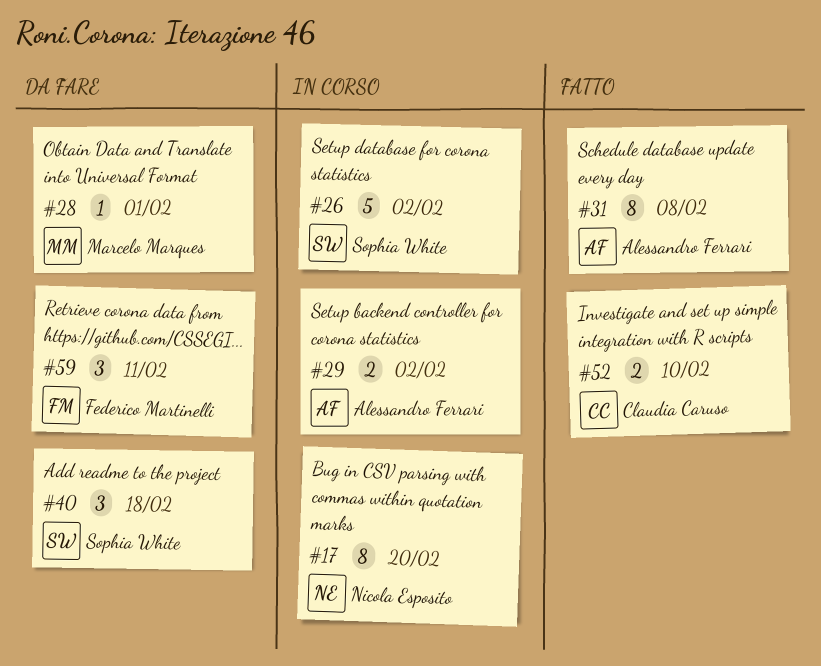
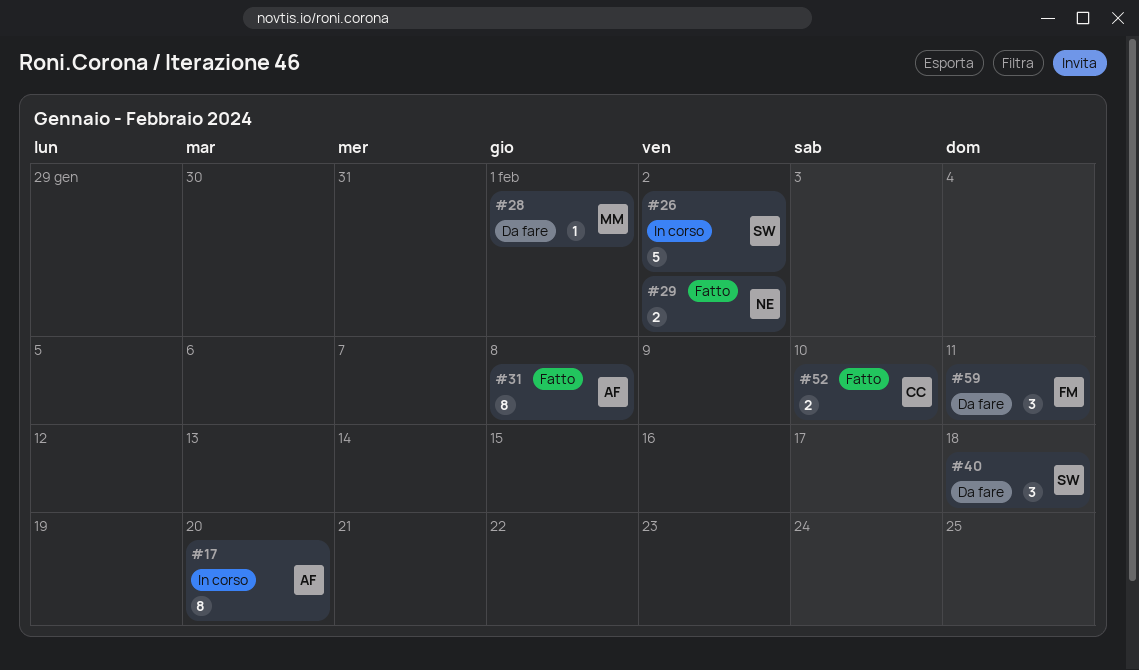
#17, owner: Nicola Esposito -> Alessandro Ferrari
#29, status: In corso -> Fatto
#29, owner: Alessandro Ferrari -> Nicola Esposito

